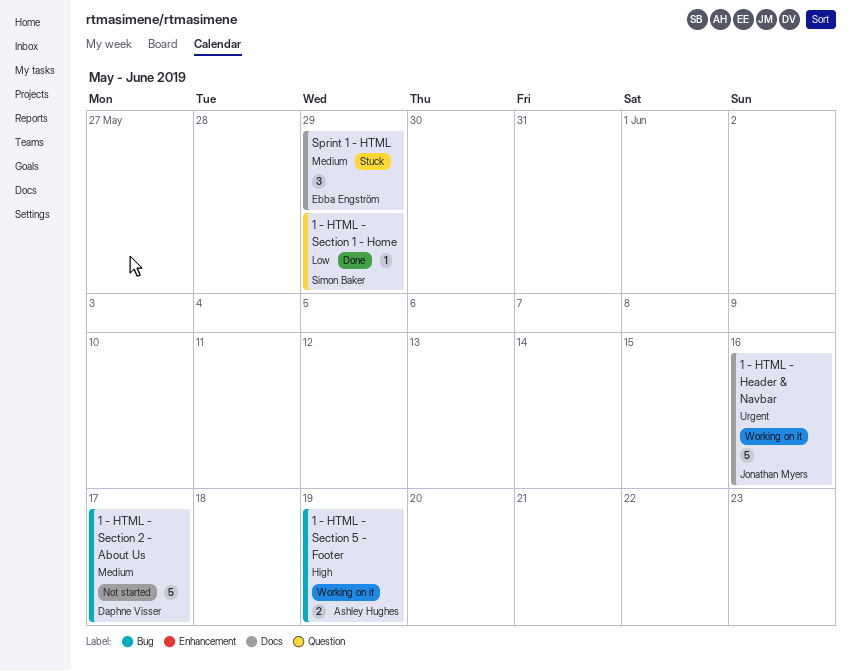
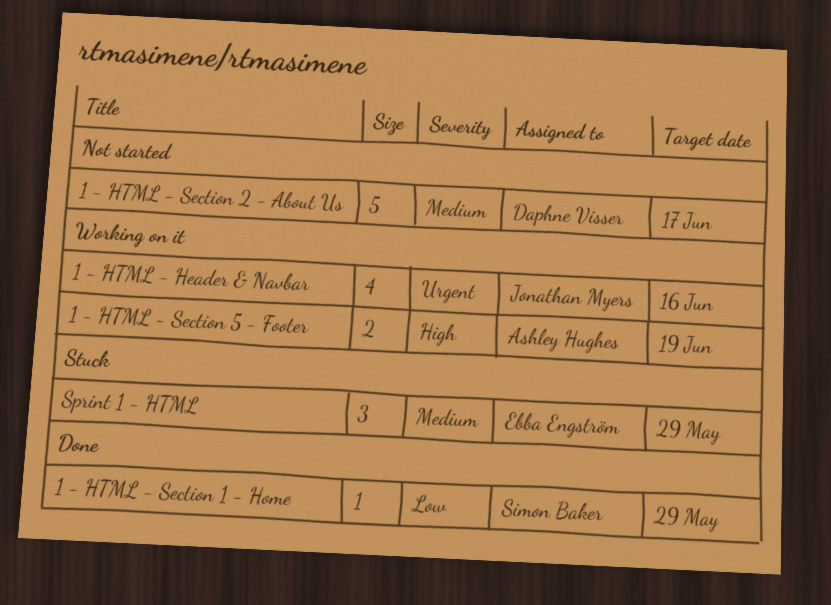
1 - HTML - Header & Navbar, estimate: 5 -> 4

